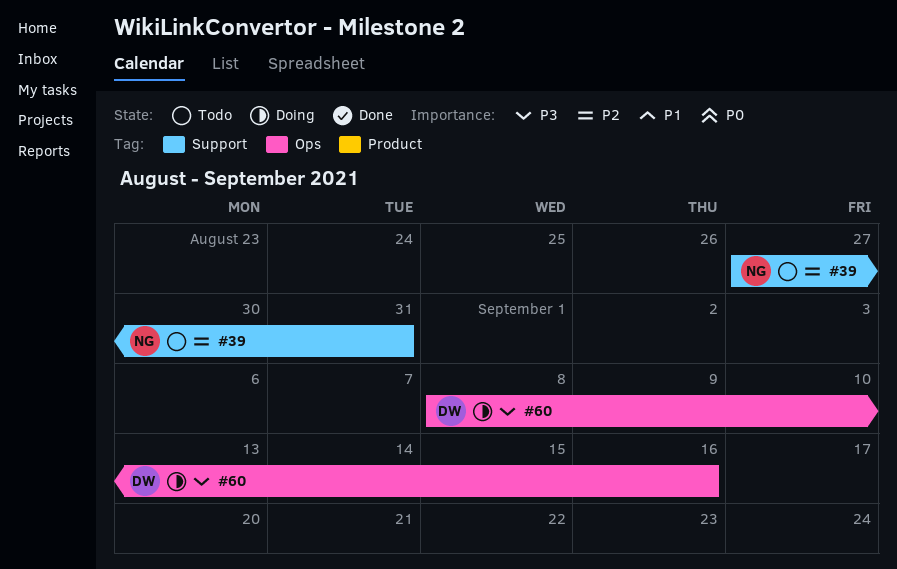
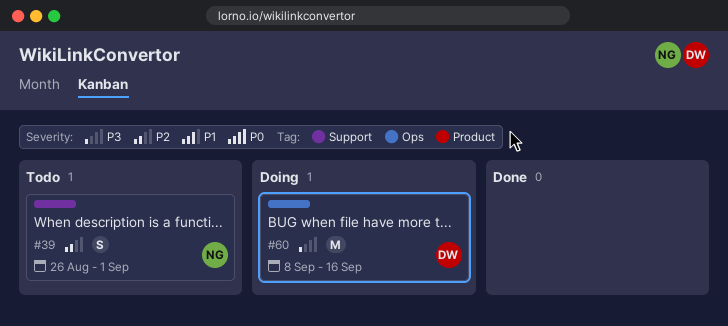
#39, start: Aug 27 -> Aug 26
#39, due: Aug 31 -> Sep 1

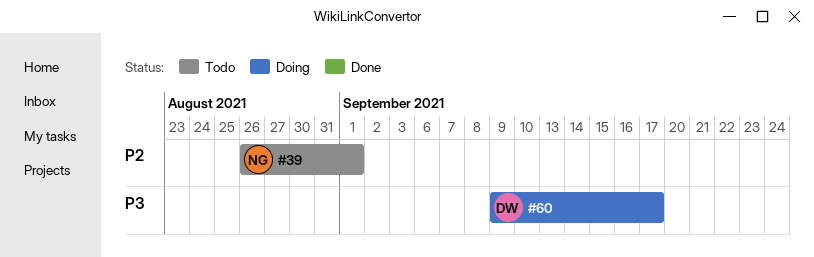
#60, start: Sep 8 -> Sep 9
#60, due: Sep 16 -> Sep 17

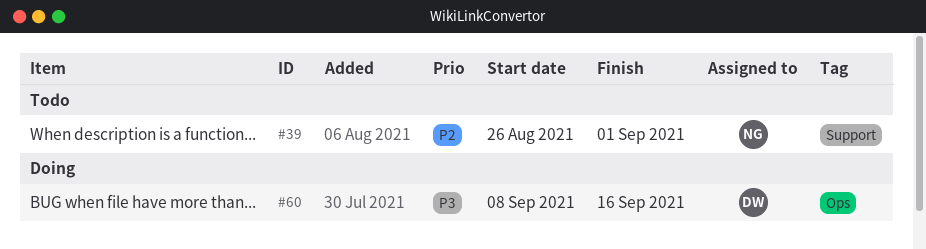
#60, start: Sep 9 -> Sep 8
#60, due: Sep 17 -> Sep 16

